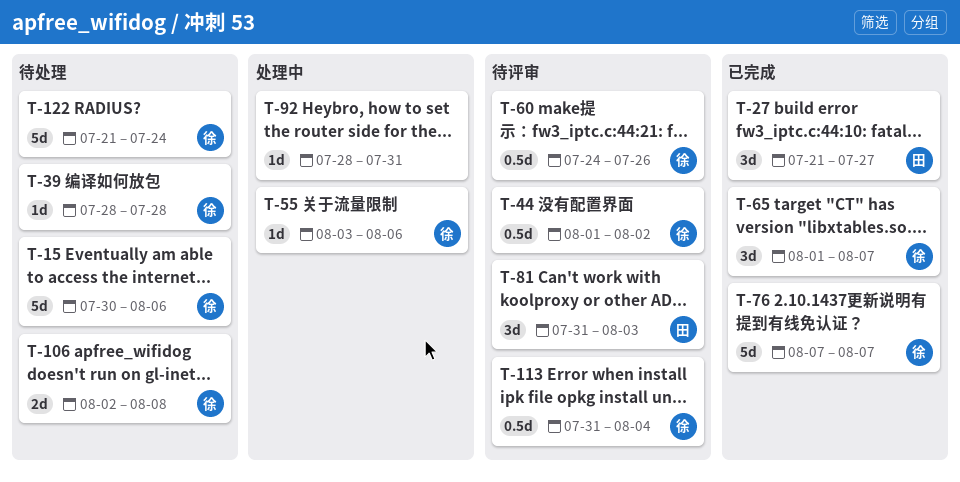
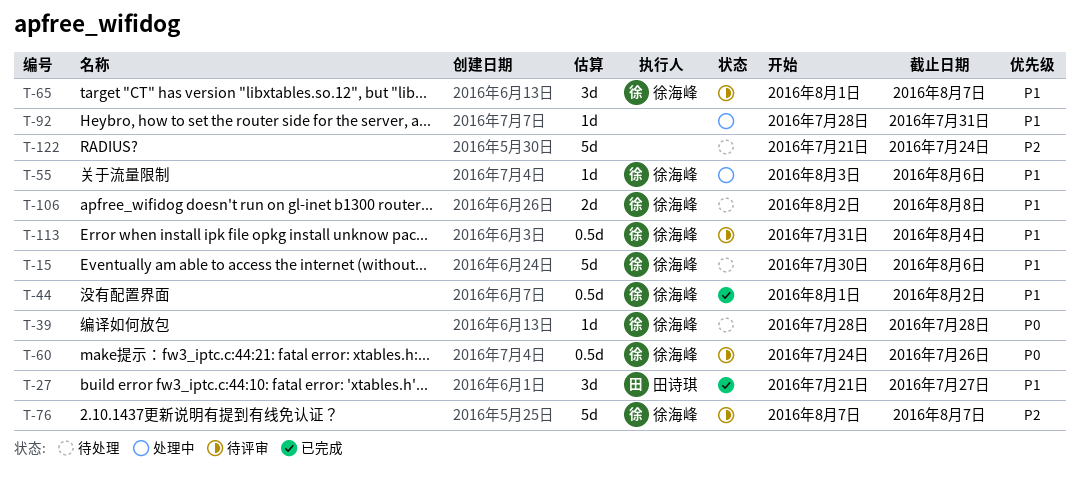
T-44, status: 待评审 -> 已完成
T-65, status: 已完成 -> 待评审
T-76, status: 已完成 -> 待评审
T-81: present -> none
T-122, owner: 徐海峰 -> none

